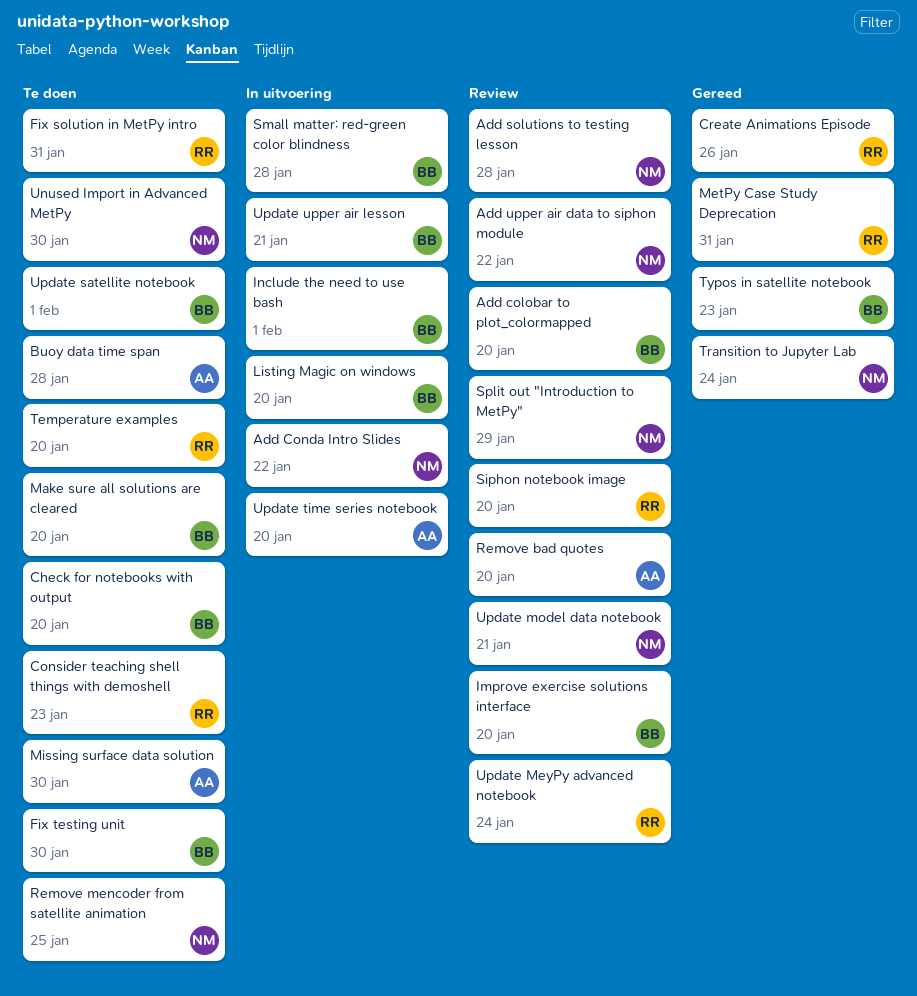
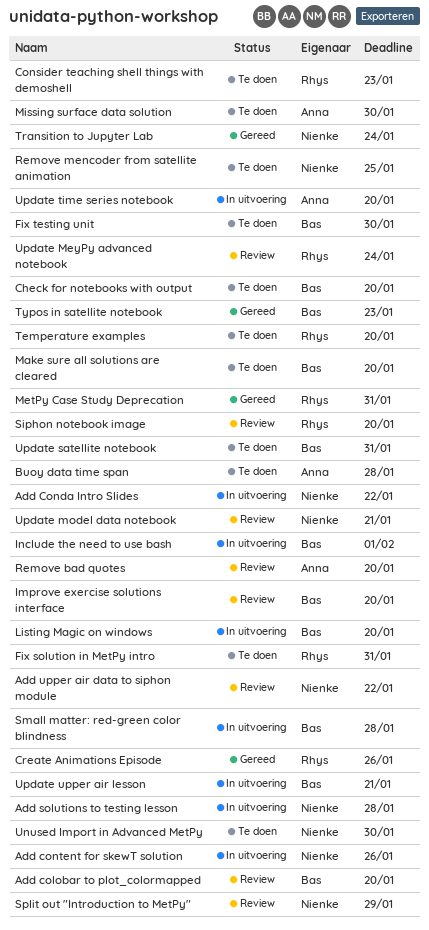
Add content for skewT solution: none -> present
Add solutions to testing lesson, status: Review -> In uitvoering
Update satellite notebook, due: Feb 1 -> Jan 31

